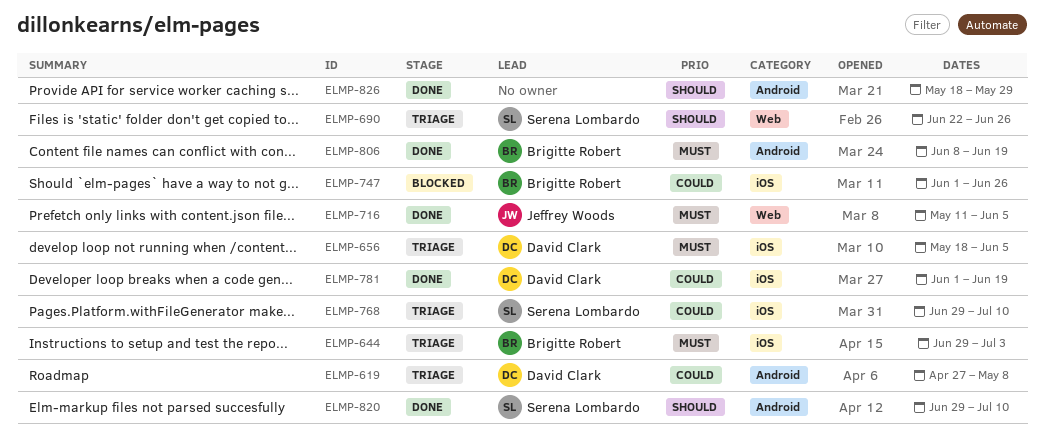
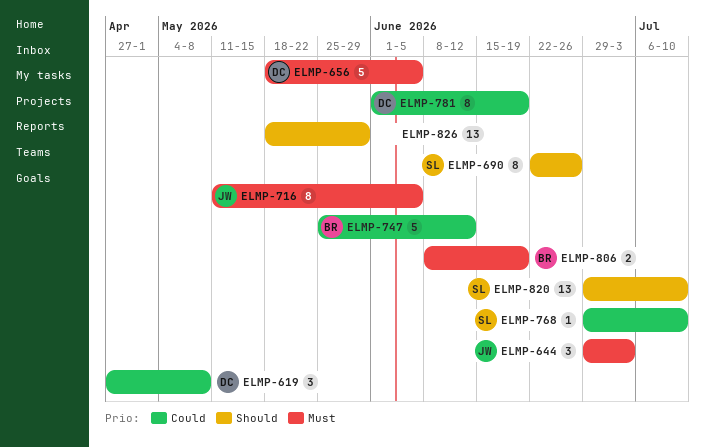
ELMP-644, owner: Brigitte Robert -> Jeffrey Woods
ELMP-747, start: Jun 1 -> May 25
ELMP-747, due: Jun 26 -> Jun 12

